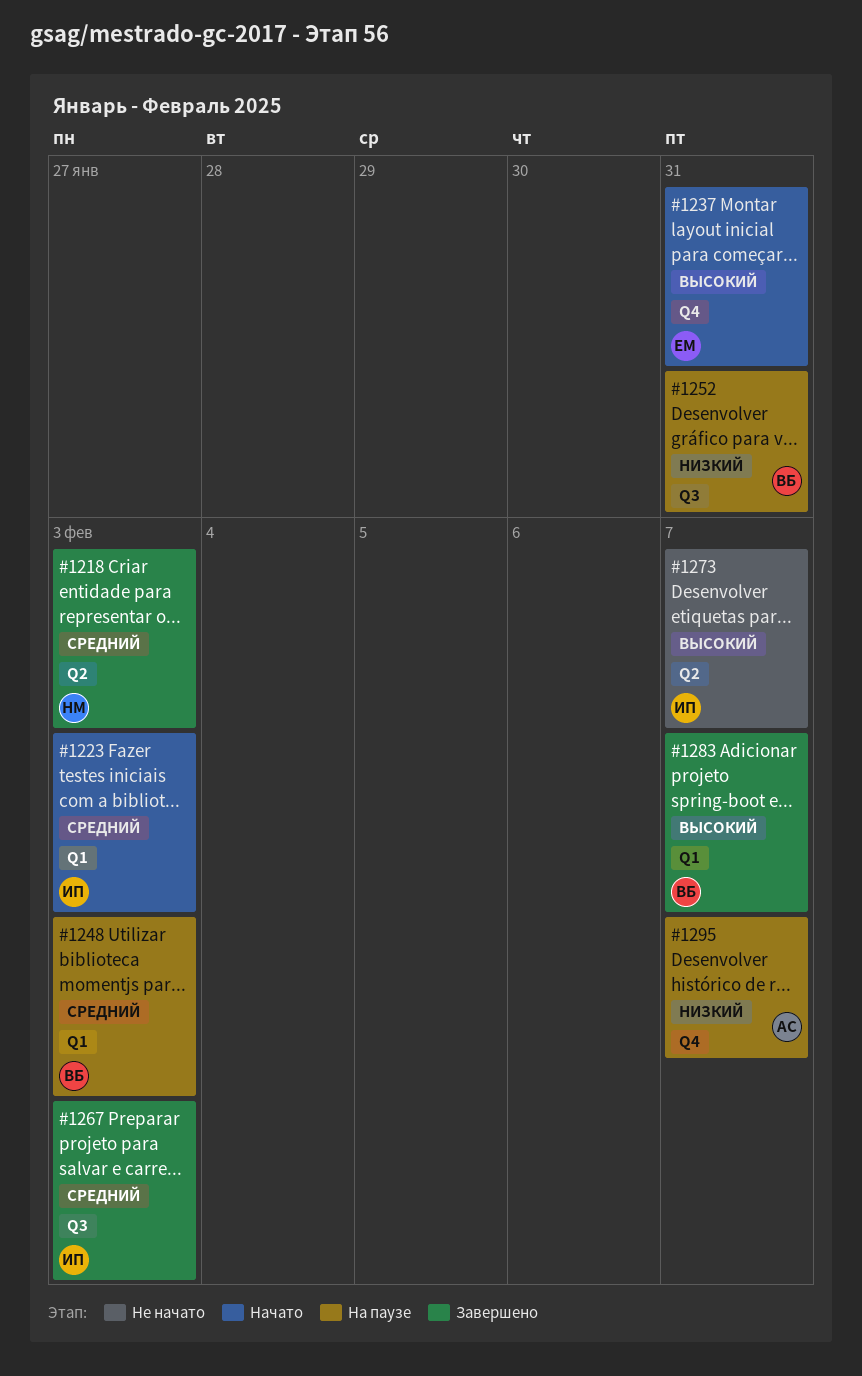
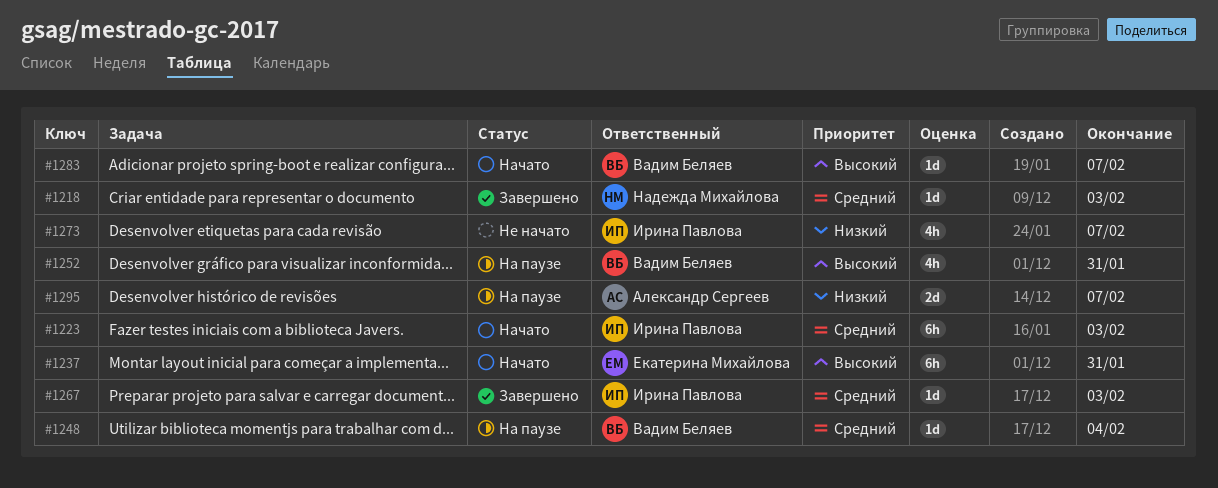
#1248, due: Feb 3 -> Feb 4
#1252, priority: Низкий -> Высокий
#1273, priority: Высокий -> Низкий
#1283, status: Завершено -> Начато

